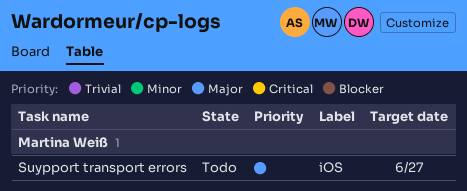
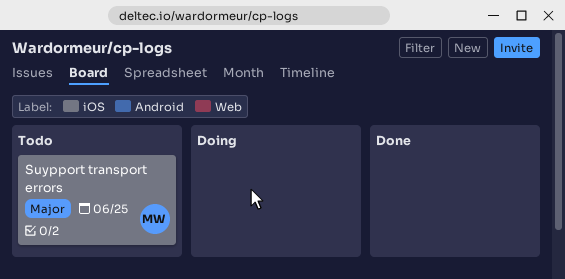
Suypport transport errors, due: Jun 27 -> Jun 25

